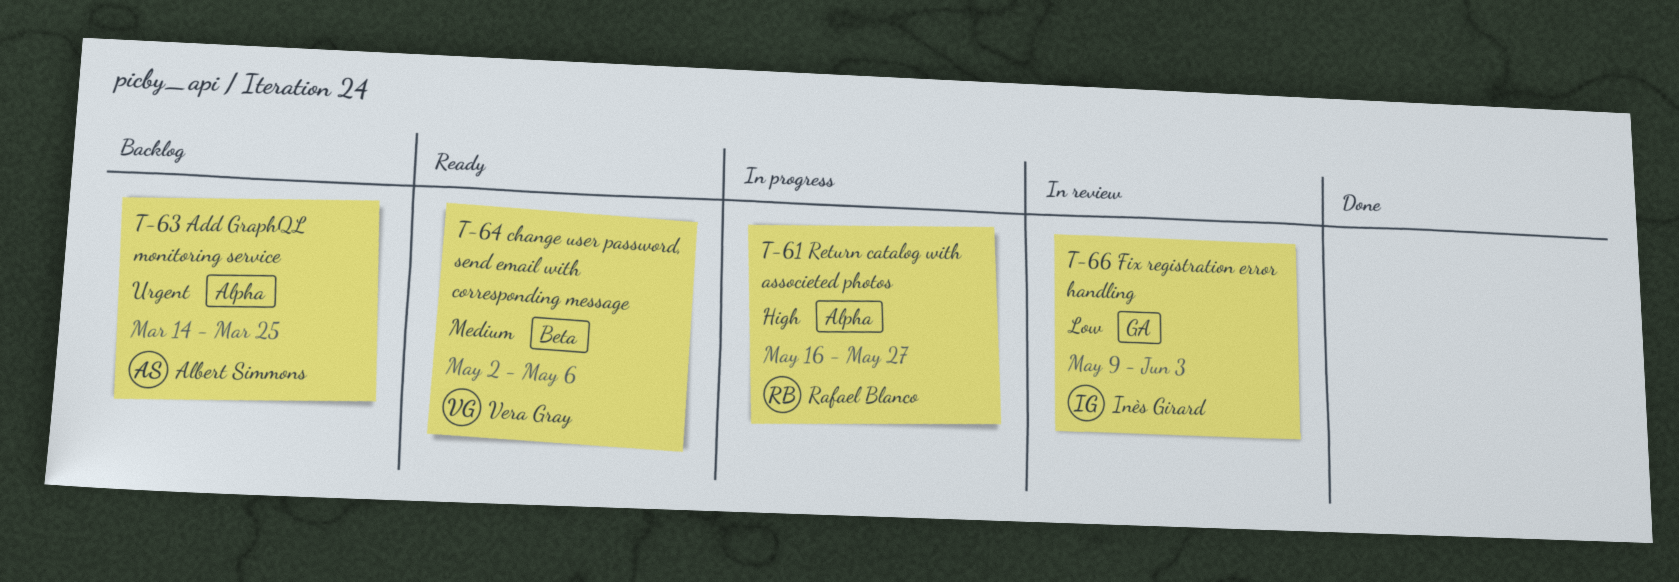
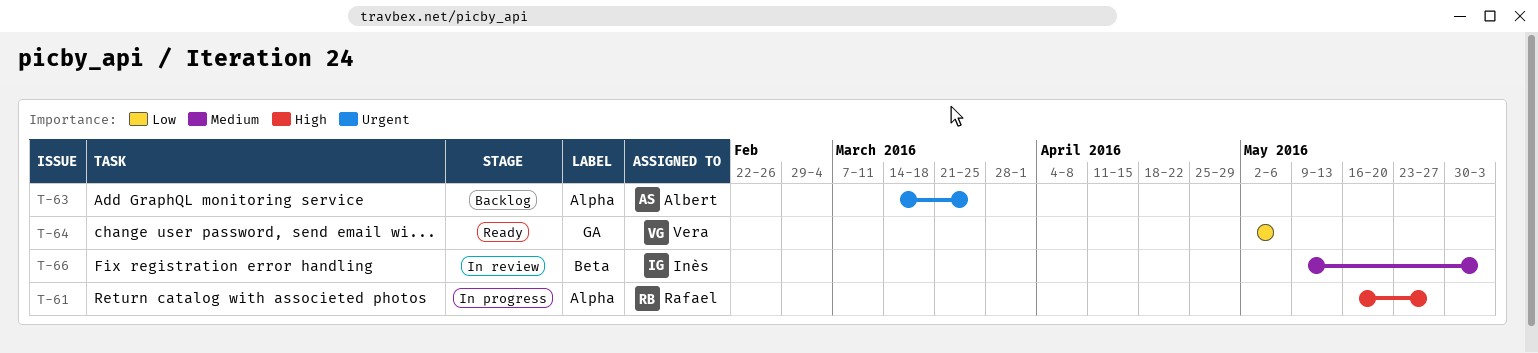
T-64, priority: Medium -> Low
T-64, label: Beta -> GA
T-66, priority: Low -> Medium
T-66, label: GA -> Beta

